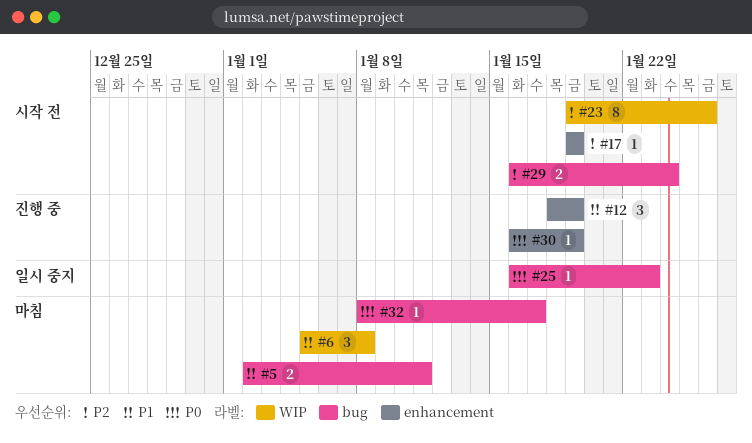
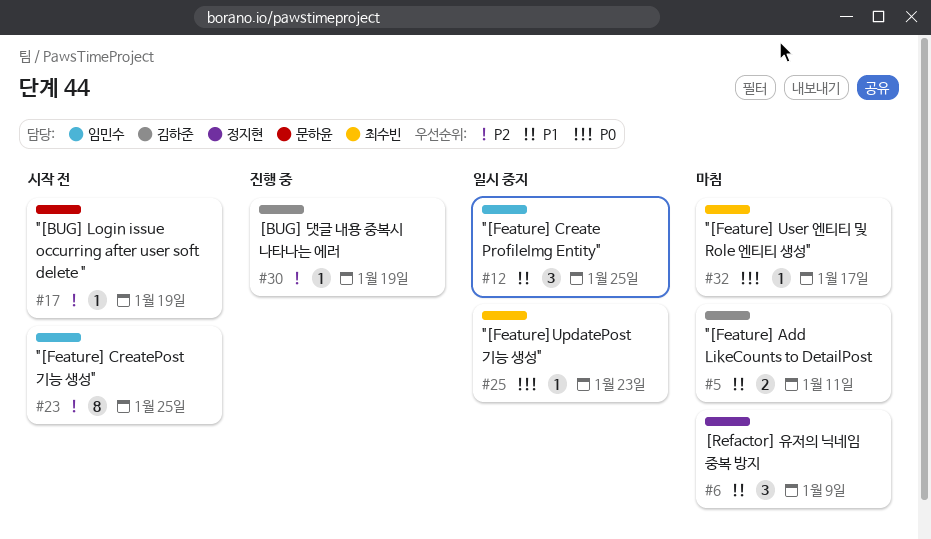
#6, due: Jan 8 -> Jan 9
#12, status: 진행 중 -> 일시 중지
#12, due: Jan 19 -> Jan 25
#23, due: Jan 26 -> Jan 25
#29: present -> none
#30, priority: P0 -> P2

